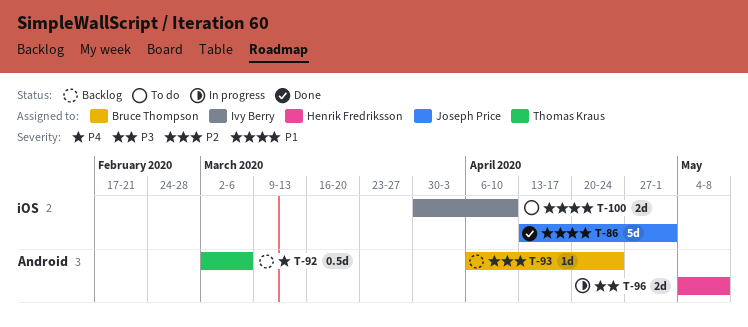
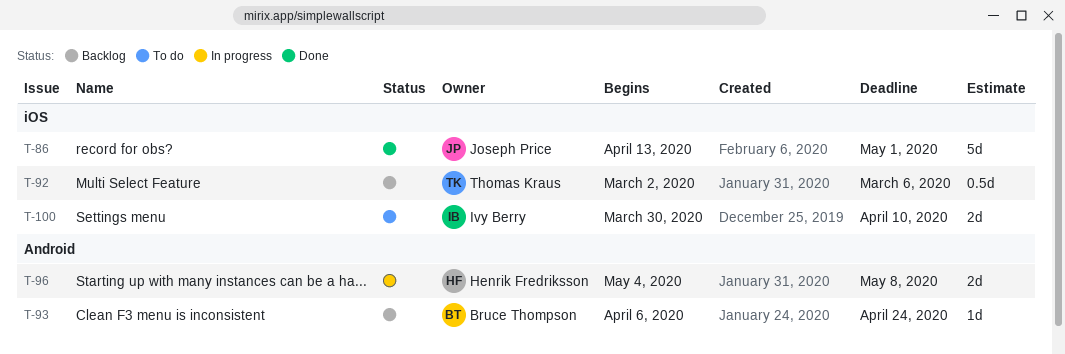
T-92, label: Android -> iOS

